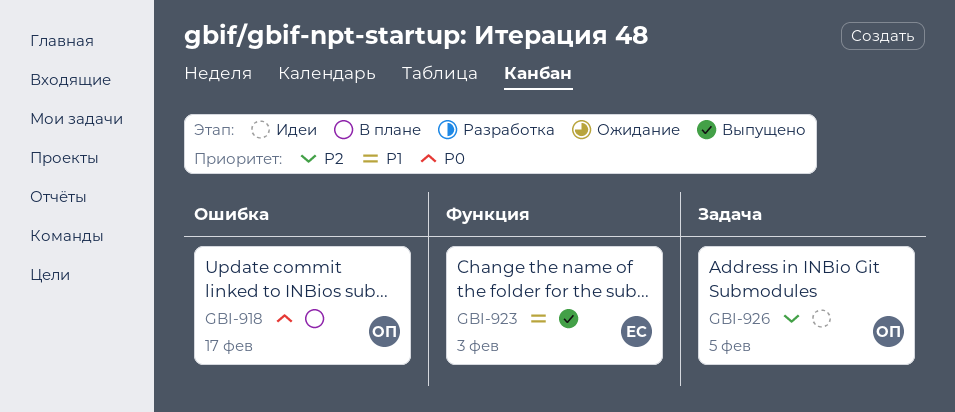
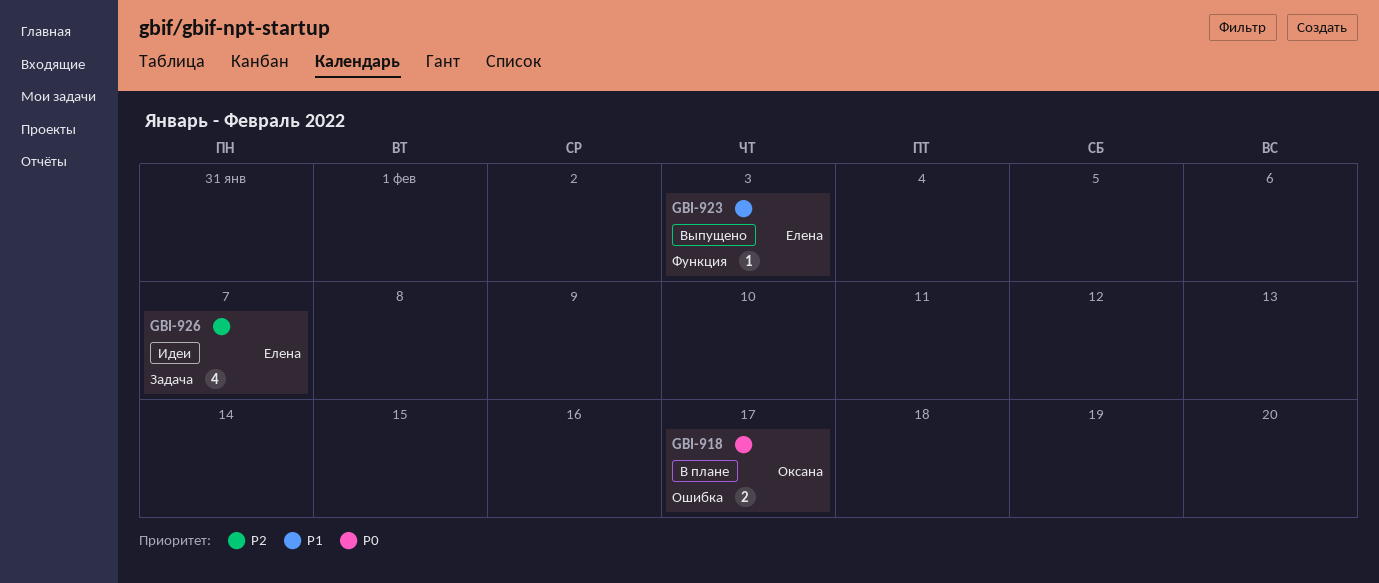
GBI-926, owner: Оксана -> Елена
GBI-926, due: Feb 5 -> Feb 7

